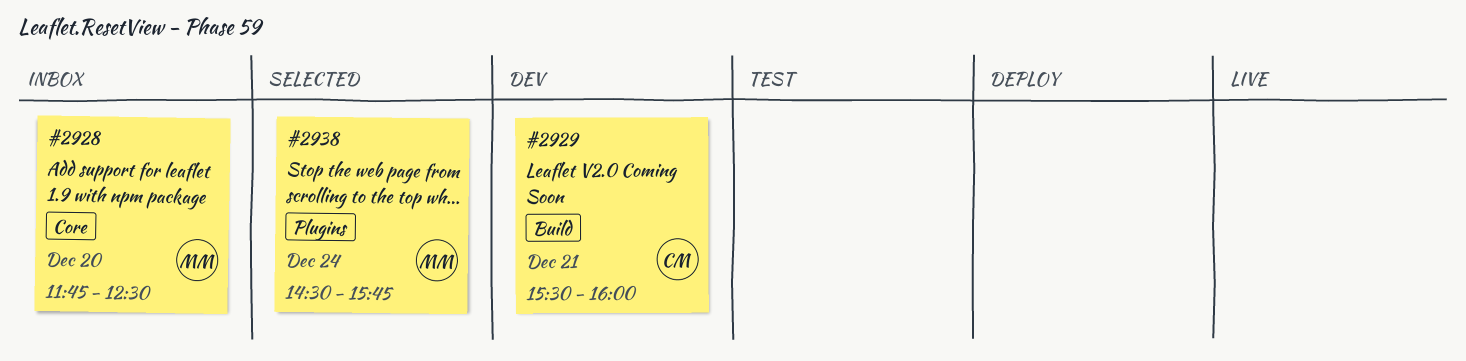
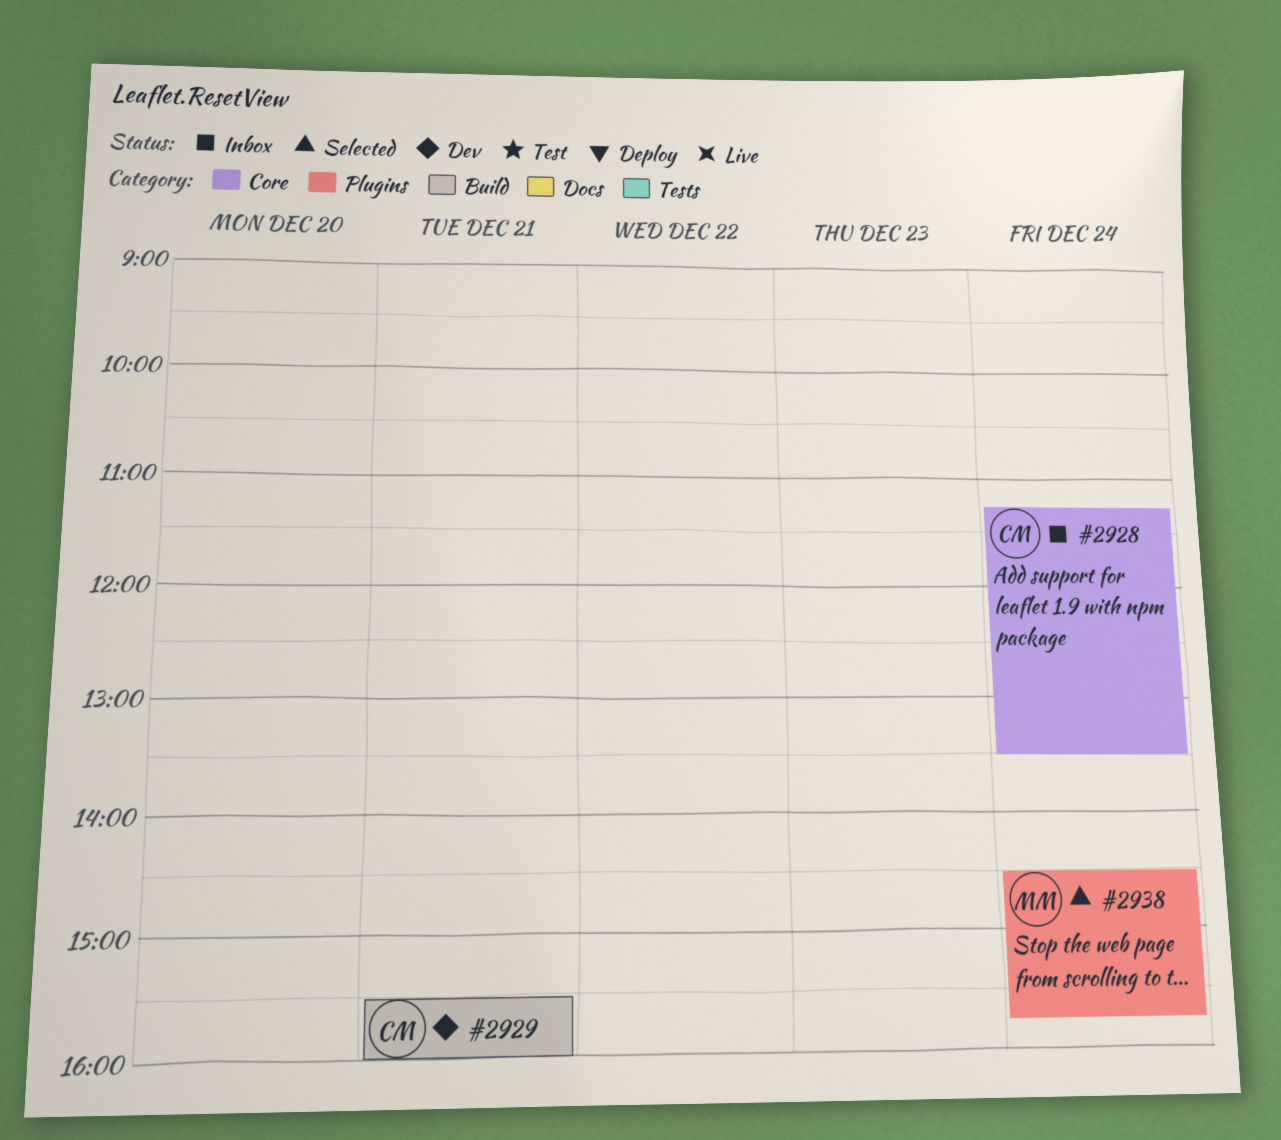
#2928, owner: MM -> CM
#2928, day: Dec 20 -> Dec 24
#2928, begins: 11:45 -> 11:15
#2928, ends: 12:30 -> 13:30

